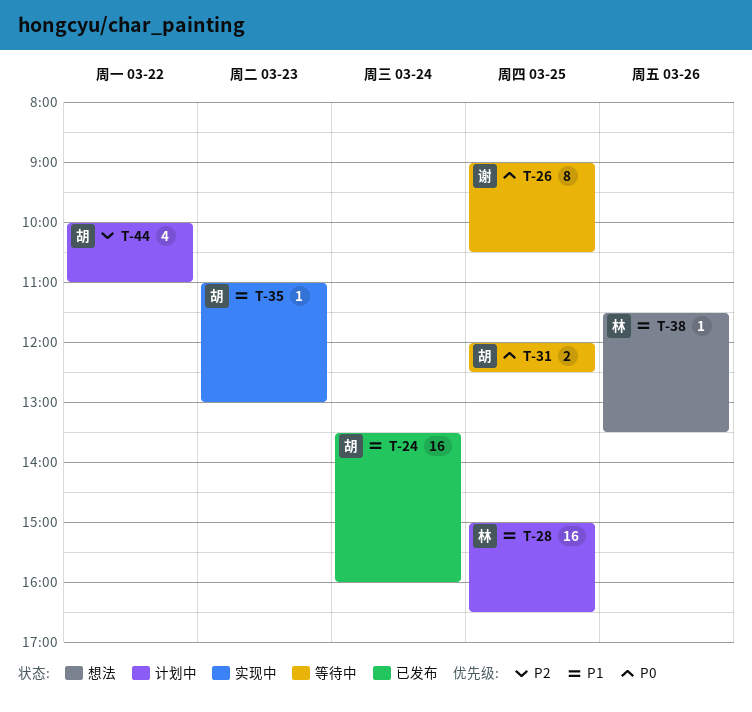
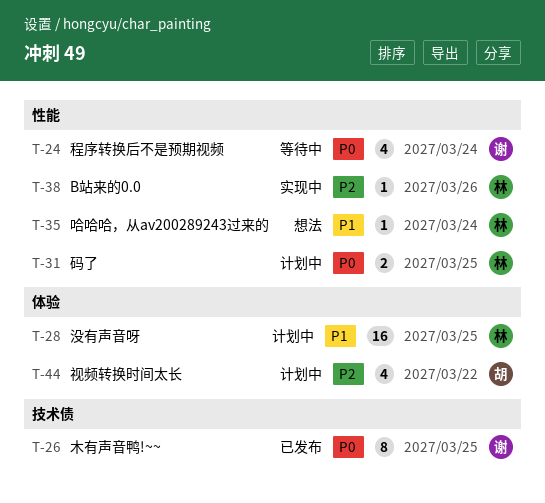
T-24, status: 已发布 -> 等待中
T-24, owner: 胡 -> 谢
T-24, priority: P1 -> P0
T-24, estimate: 16 -> 4
T-26, status: 等待中 -> 已发布
T-31, status: 等待中 -> 计划中
T-31, owner: 胡 -> 林
T-35, status: 实现中 -> 想法
T-35, owner: 胡 -> 林
T-35, day: Mar 23 -> Mar 24
T-38, status: 想法 -> 实现中
T-38, priority: P1 -> P2

